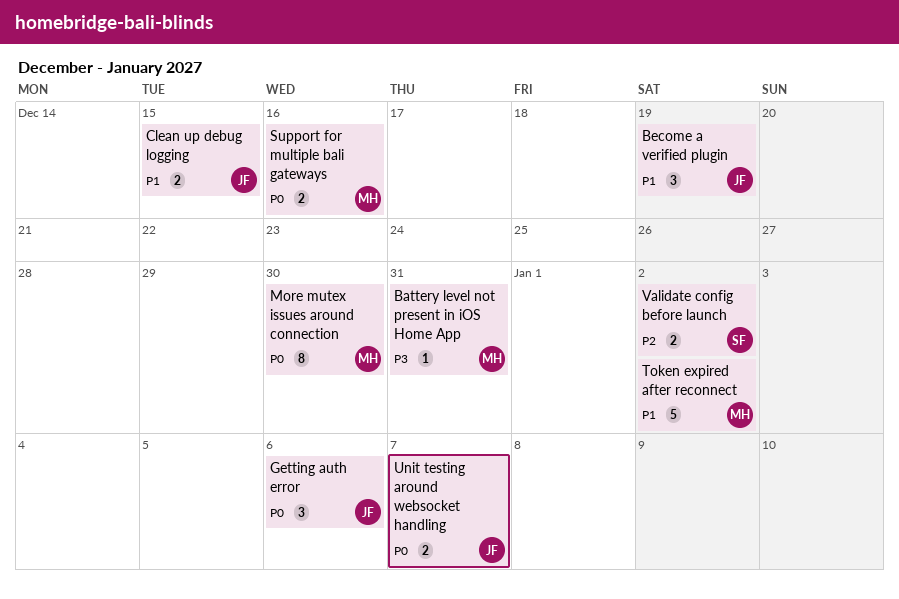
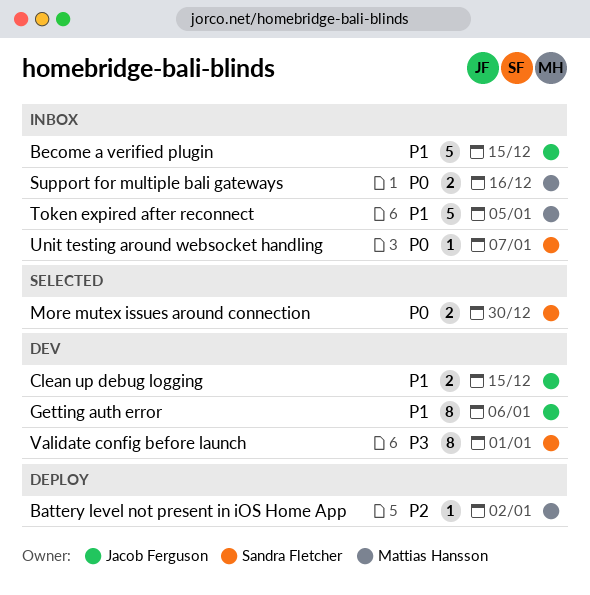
Battery level not present in iOS Home App, priority: P3 -> P2
Battery level not present in iOS Home App, due: Dec 31 -> Jan 2
Become a verified plugin, estimate: 3 -> 5
Become a verified plugin, due: Dec 19 -> Dec 15
Getting auth error, priority: P0 -> P1
Getting auth error, estimate: 3 -> 8
More mutex issues around connection, owner: Mattias Hansson -> Sandra Fletcher
More mutex issues around connection, estimate: 8 -> 2
Token expired after reconnect, due: Jan 2 -> Jan 5
Unit testing around websocket handling, owner: Jacob Ferguson -> Sandra Fletcher
Unit testing around websocket handling, estimate: 2 -> 1
Validate config before launch, priority: P2 -> P3
Validate config before launch, estimate: 2 -> 8
Validate config before launch, due: Jan 2 -> Jan 1

